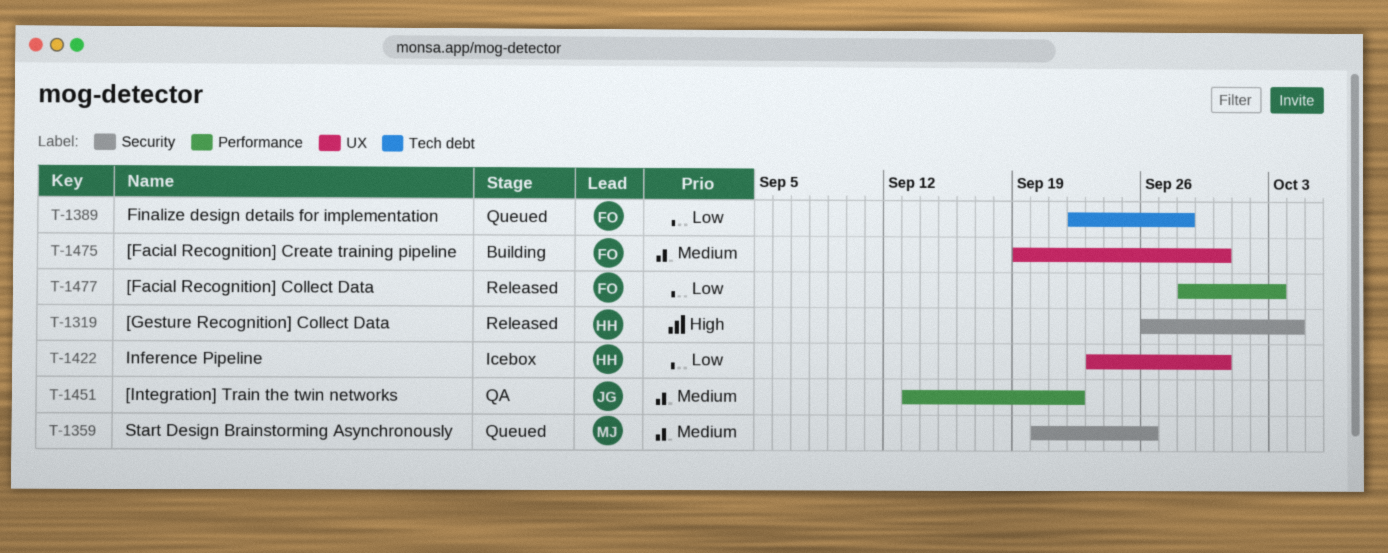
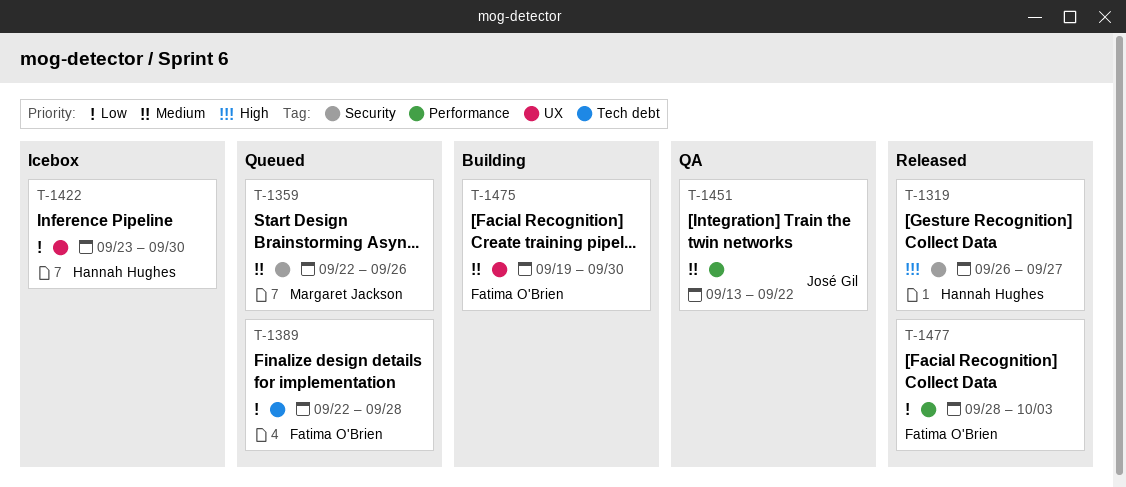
T-1319, due: Oct 4 -> Sep 27
T-1359, start: Sep 20 -> Sep 22

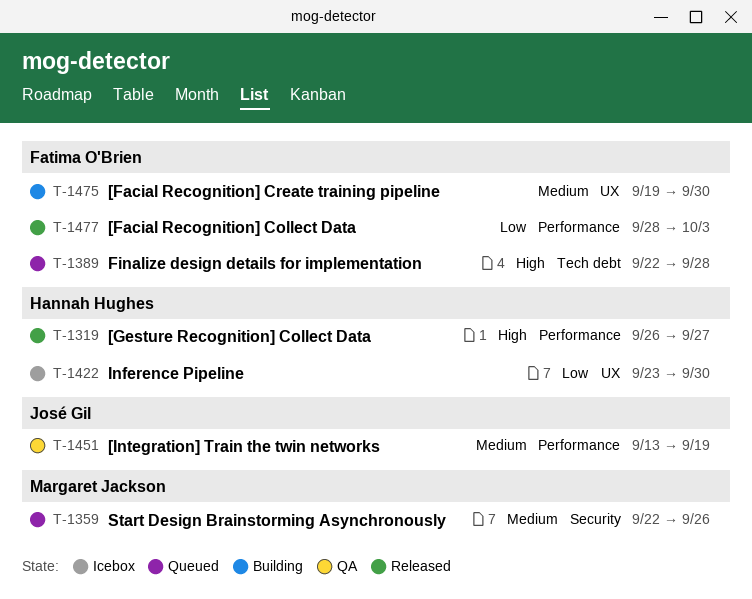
T-1319, label: Security -> Performance
T-1389, priority: Low -> High
T-1451, due: Sep 22 -> Sep 19

